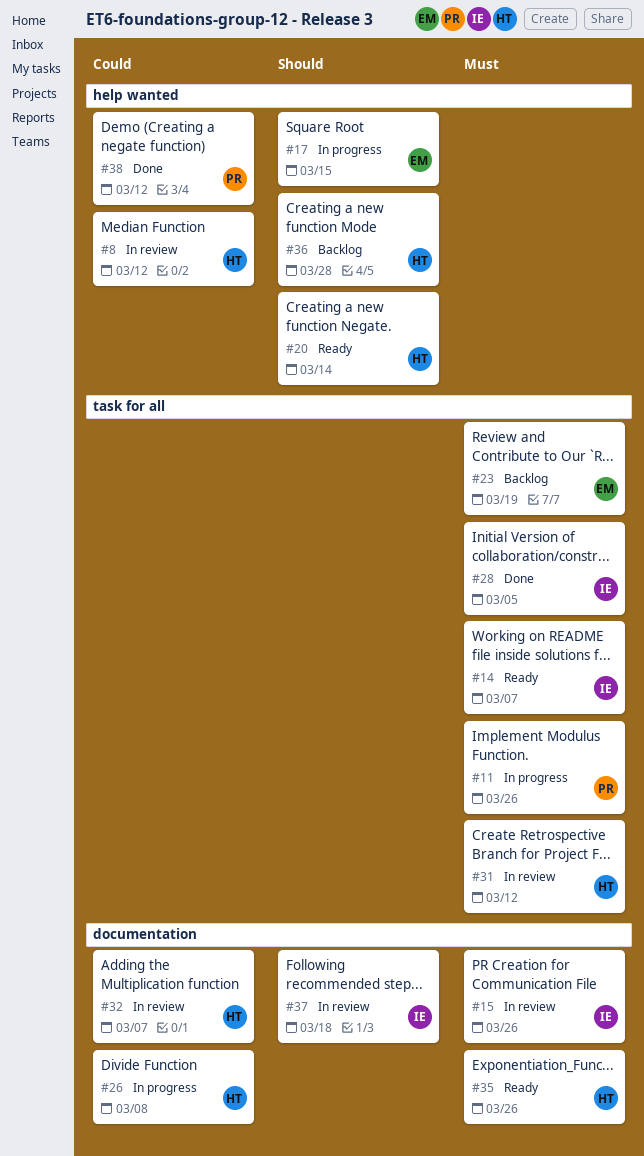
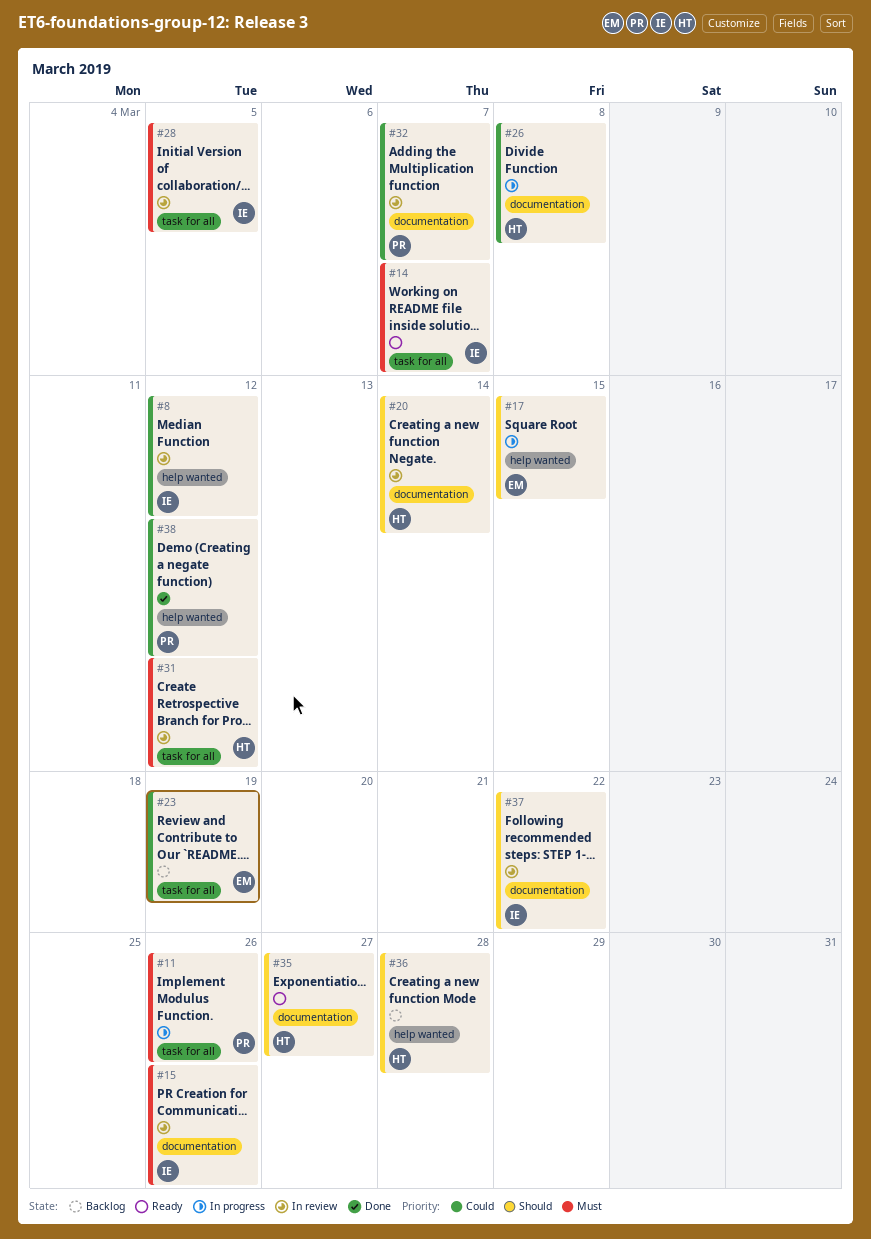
#8, owner: HT -> IE
#20, status: Ready -> In review
#20, label: help wanted -> documentation
#23, priority: Must -> Could
#28, status: Done -> In review
#32, owner: HT -> PR
#35, priority: Must -> Should
#35, due: Mar 26 -> Mar 27
#37, due: Mar 18 -> Mar 22

